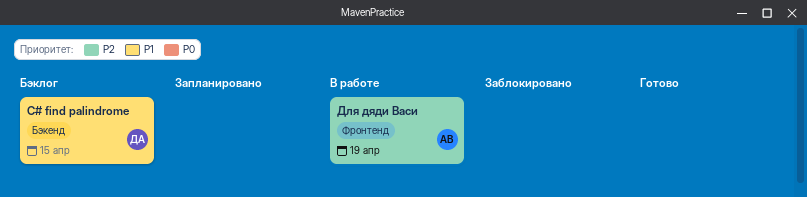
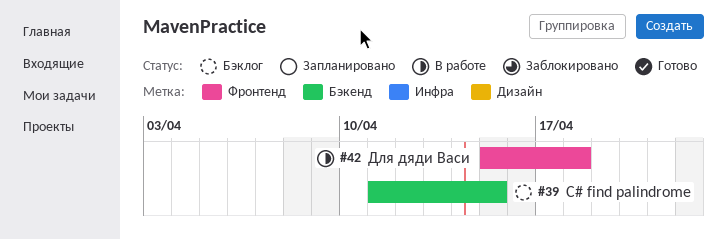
Для дяди Васи, due: Apr 19 -> Apr 18

